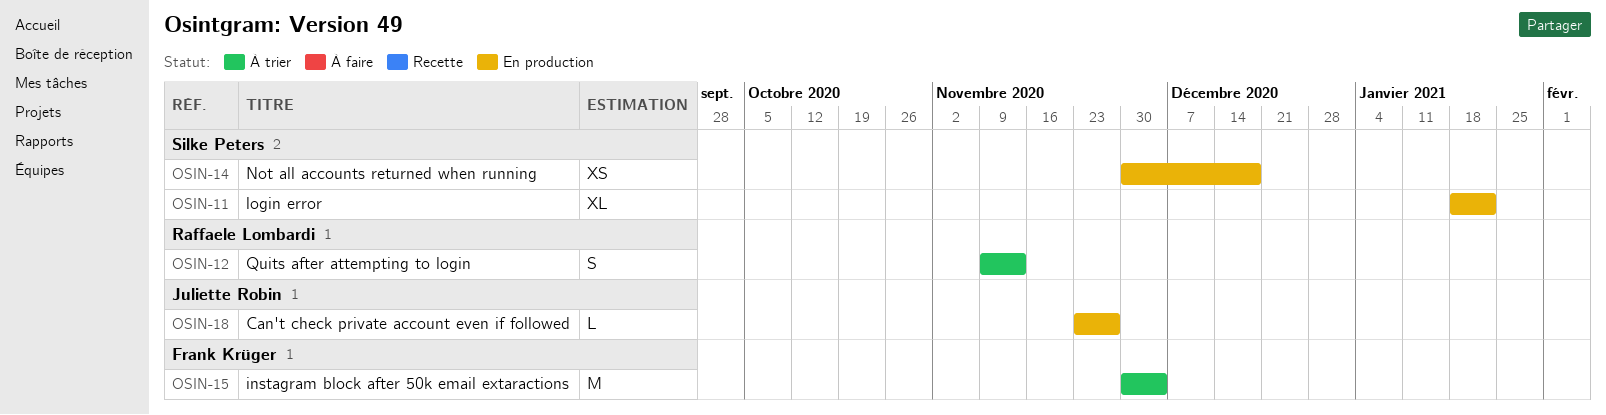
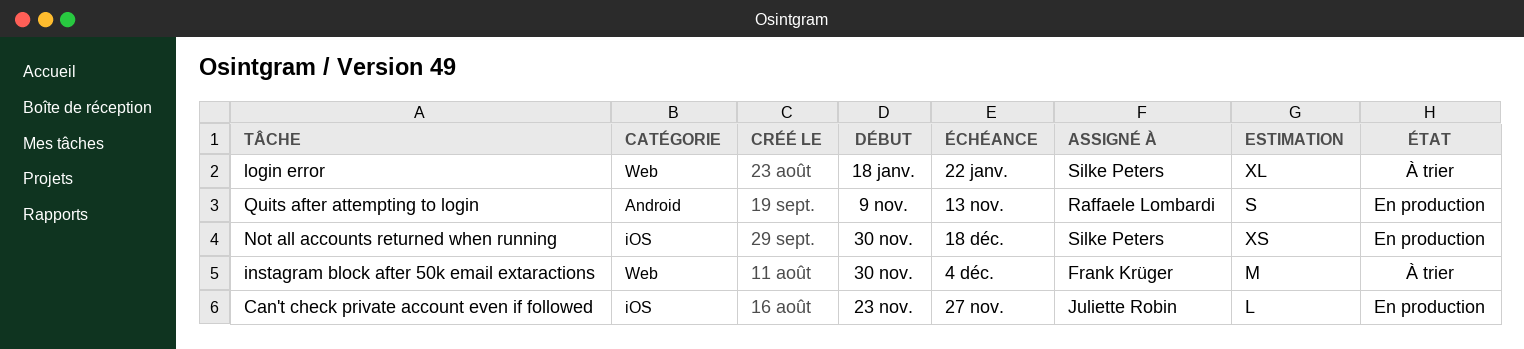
login error, status: En production -> À trier
Quits after attempting to login, status: À trier -> En production

